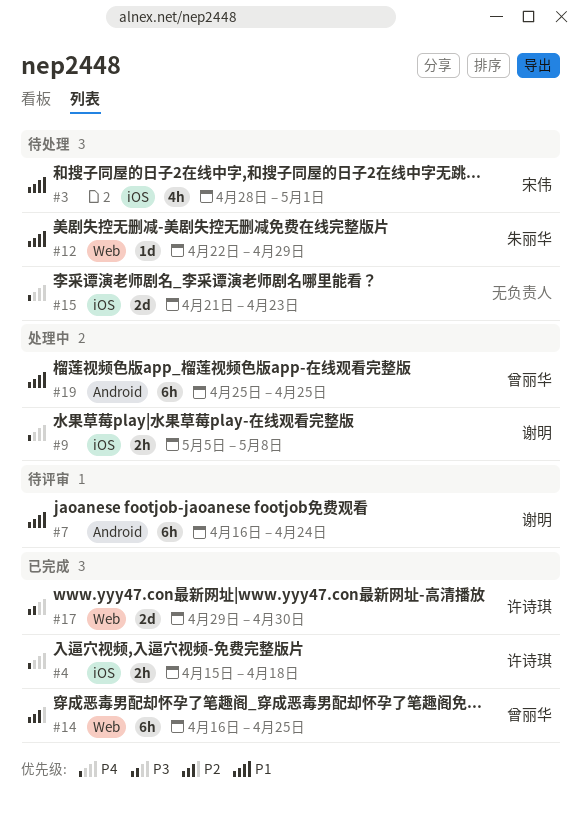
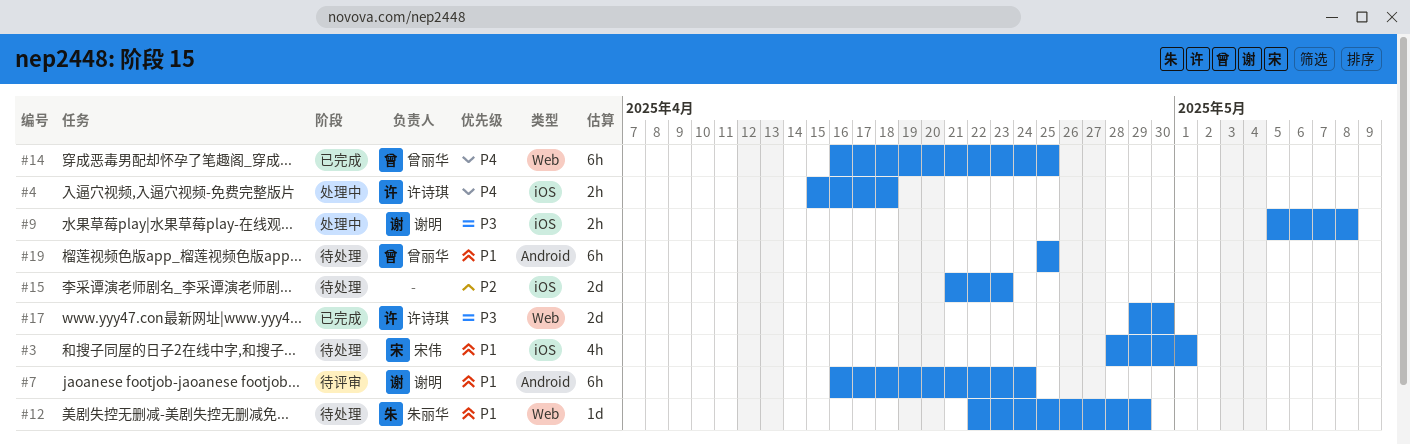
#4, status: 已完成 -> 处理中
#9, priority: P4 -> P3
#14, priority: P2 -> P4
#15, priority: P4 -> P2
#19, status: 处理中 -> 待处理

